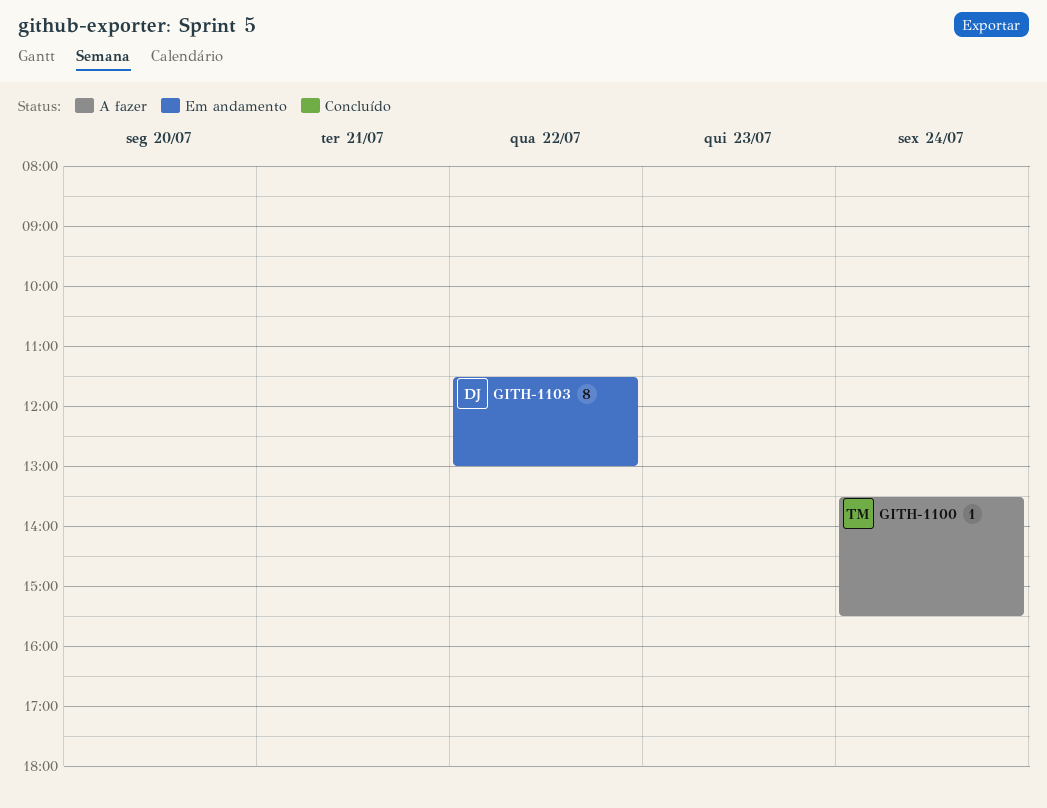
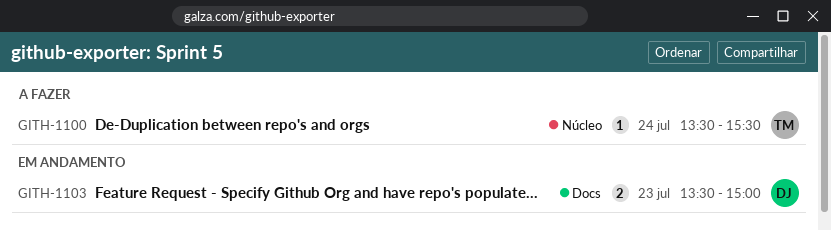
GITH-1103, estimate: 8 -> 2
GITH-1103, day: Jul 22 -> Jul 23
GITH-1103, begins: 11:30 -> 13:30
GITH-1103, ends: 13:00 -> 15:00

